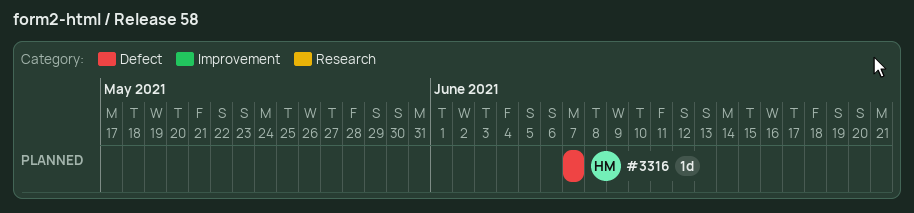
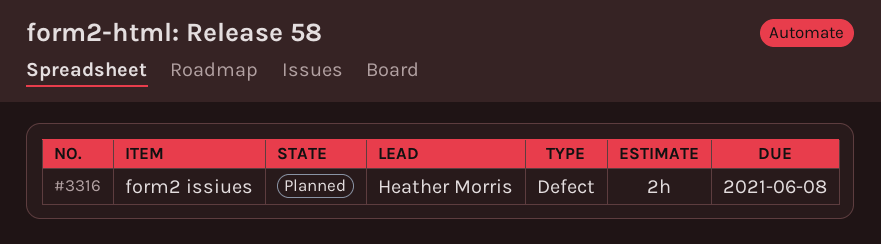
#3316, estimate: 1d -> 2h
#3316, due: Jun 7 -> Jun 8

